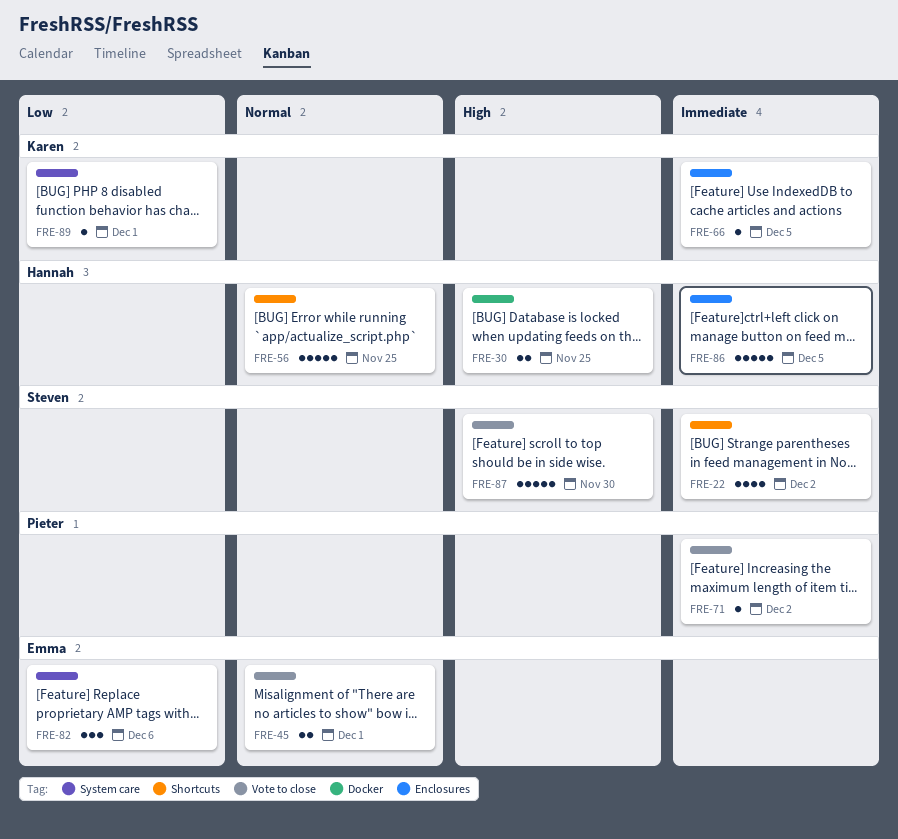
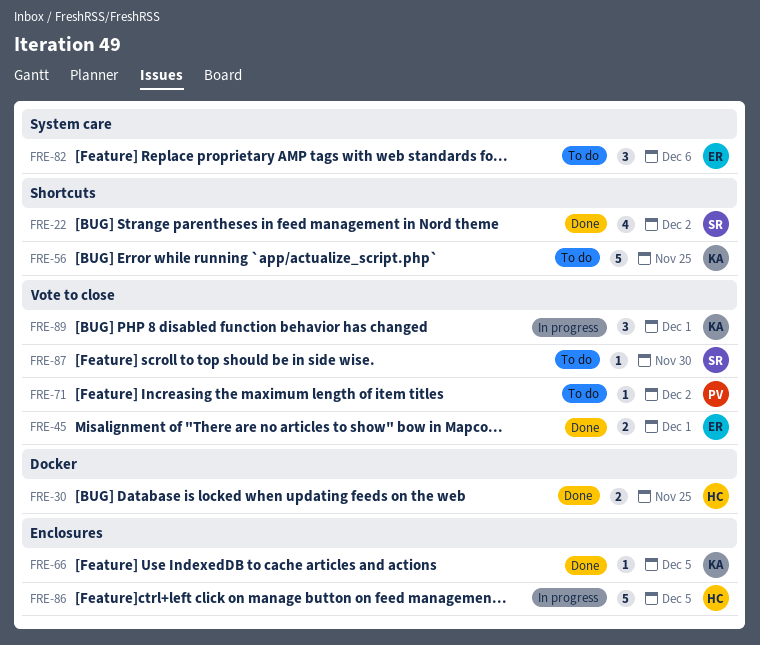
FRE-56, owner: Hannah -> Karen
FRE-87, estimate: 5 -> 1
FRE-89, label: System care -> Vote to close
FRE-89, estimate: 1 -> 3

